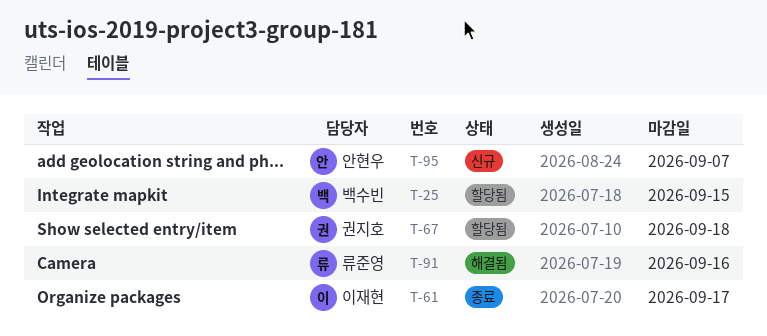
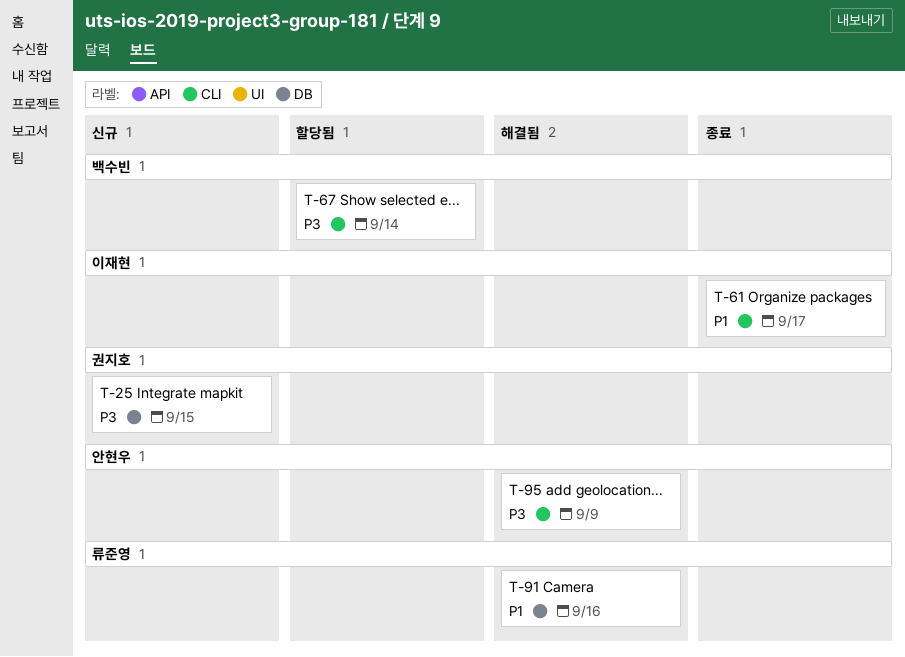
T-25, status: 할당됨 -> 신규
T-25, owner: 백수빈 -> 권지호
T-67, owner: 권지호 -> 백수빈
T-67, due: Sep 18 -> Sep 14
T-95, status: 신규 -> 해결됨
T-95, due: Sep 7 -> Sep 9

